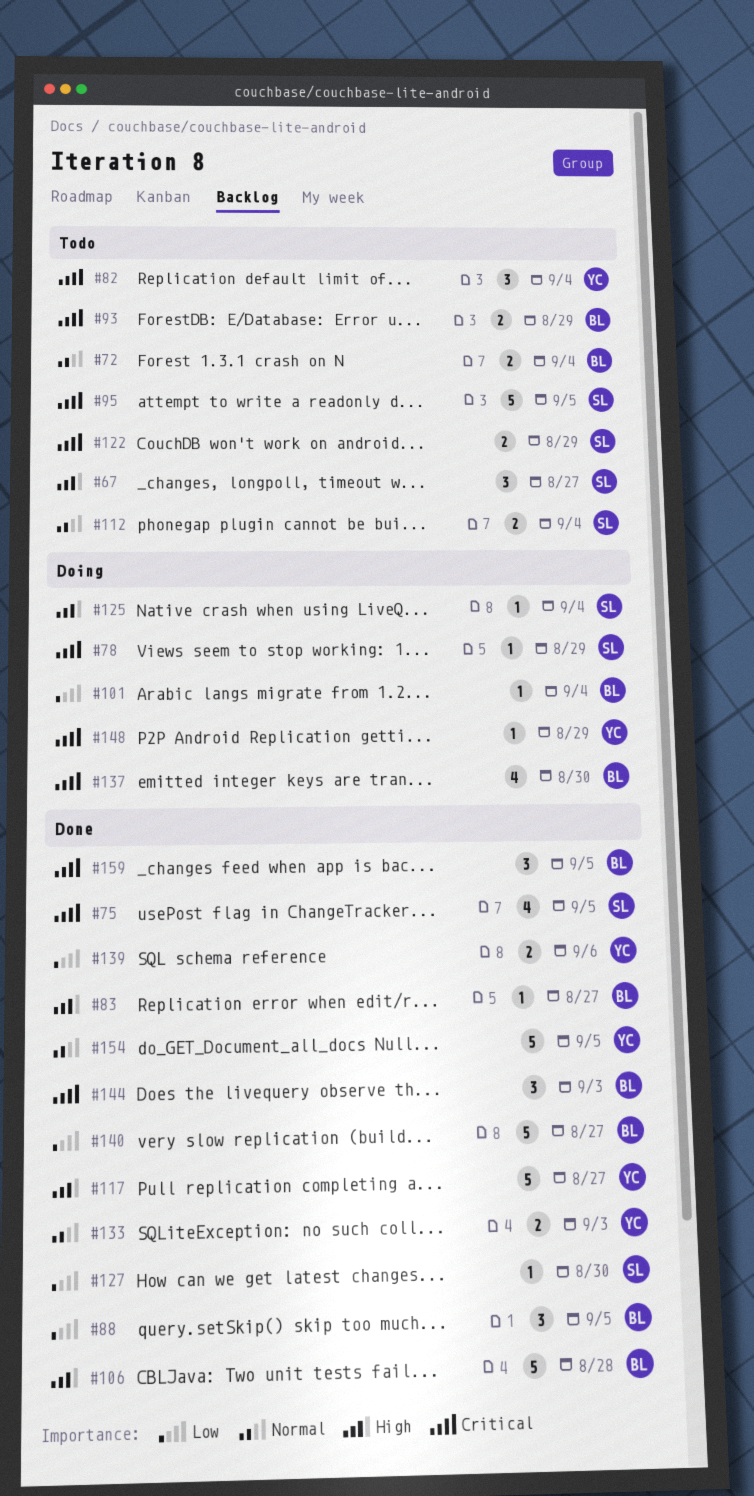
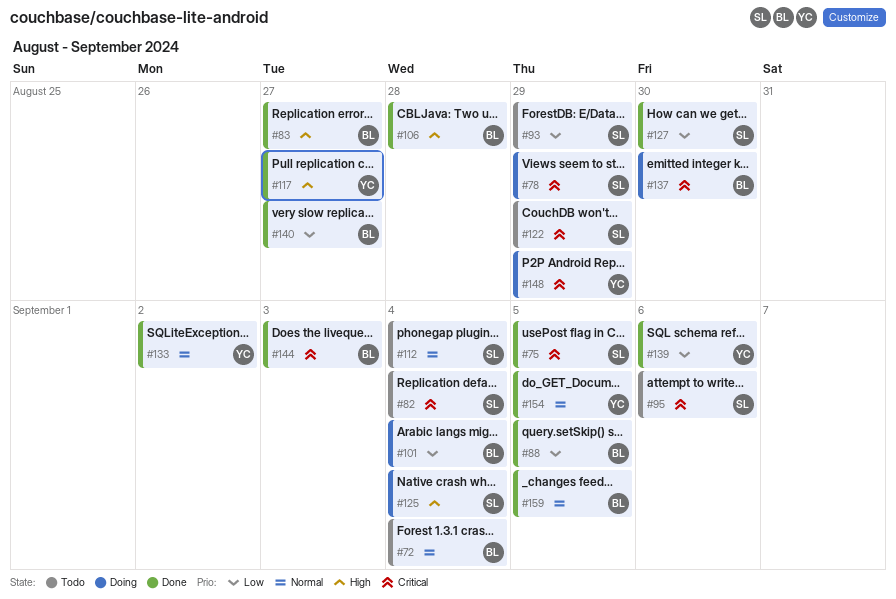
#67: present -> none
#82, owner: YC -> SL
#93, owner: BL -> SL
#93, priority: Critical -> Low
#95, due: Sep 5 -> Sep 6
#133, due: Sep 3 -> Sep 2
#159, priority: Critical -> Normal

